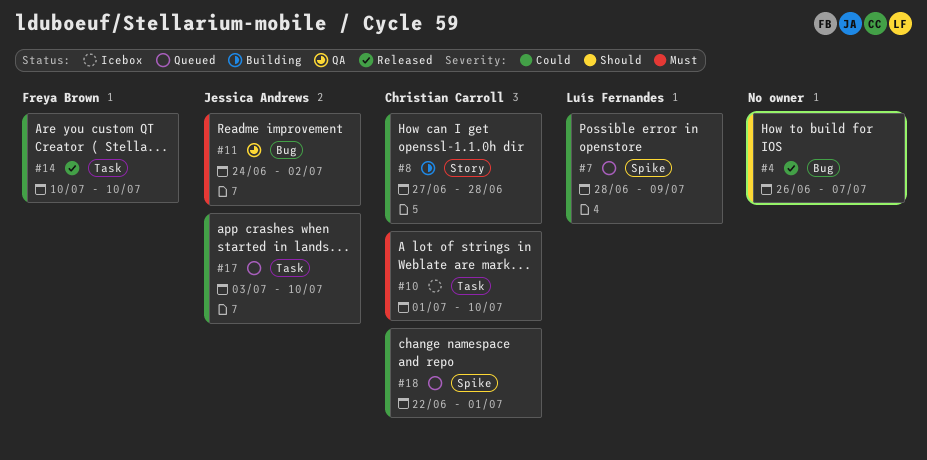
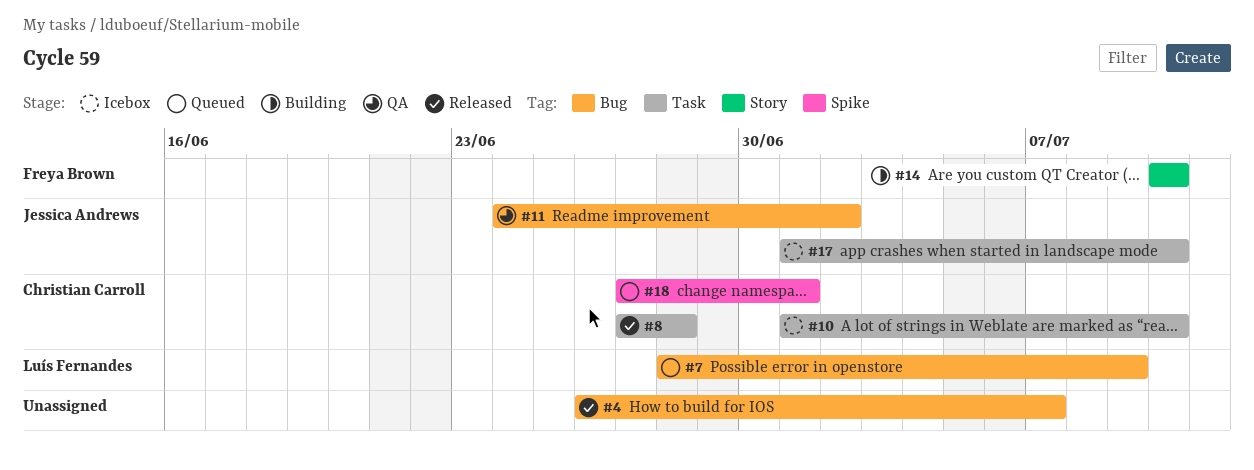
#7, label: Spike -> Bug
#8, status: Building -> Released
#8, label: Story -> Task
#14, status: Released -> Building
#14, label: Task -> Story
#17, status: Queued -> Icebox
#17, start: Jul 3 -> Jul 1
#18, start: Jun 22 -> Jun 27

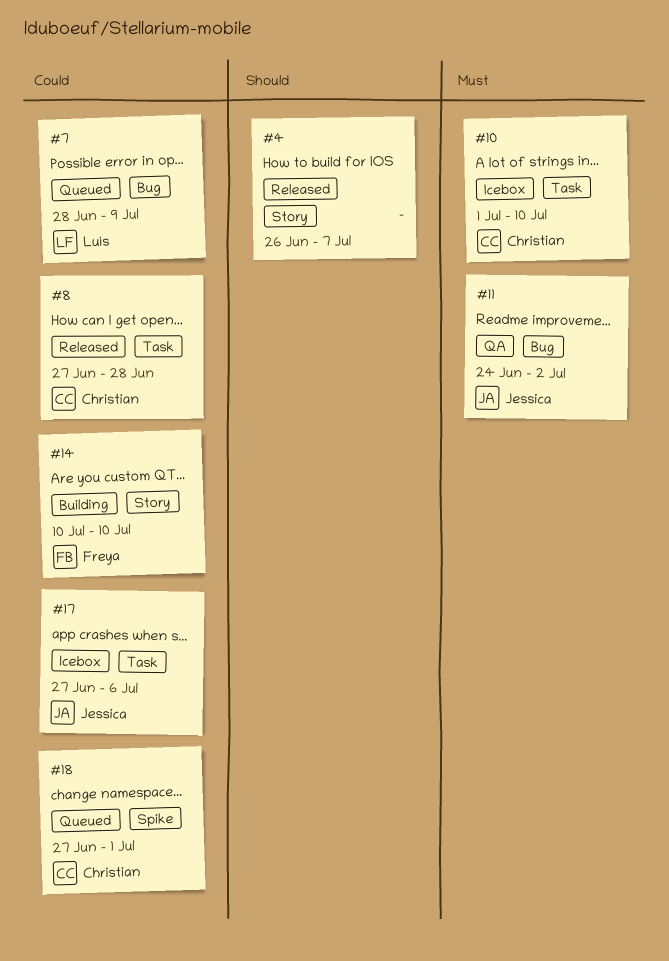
#4, label: Bug -> Story
#17, start: Jul 1 -> Jun 27
#17, due: Jul 10 -> Jul 6

